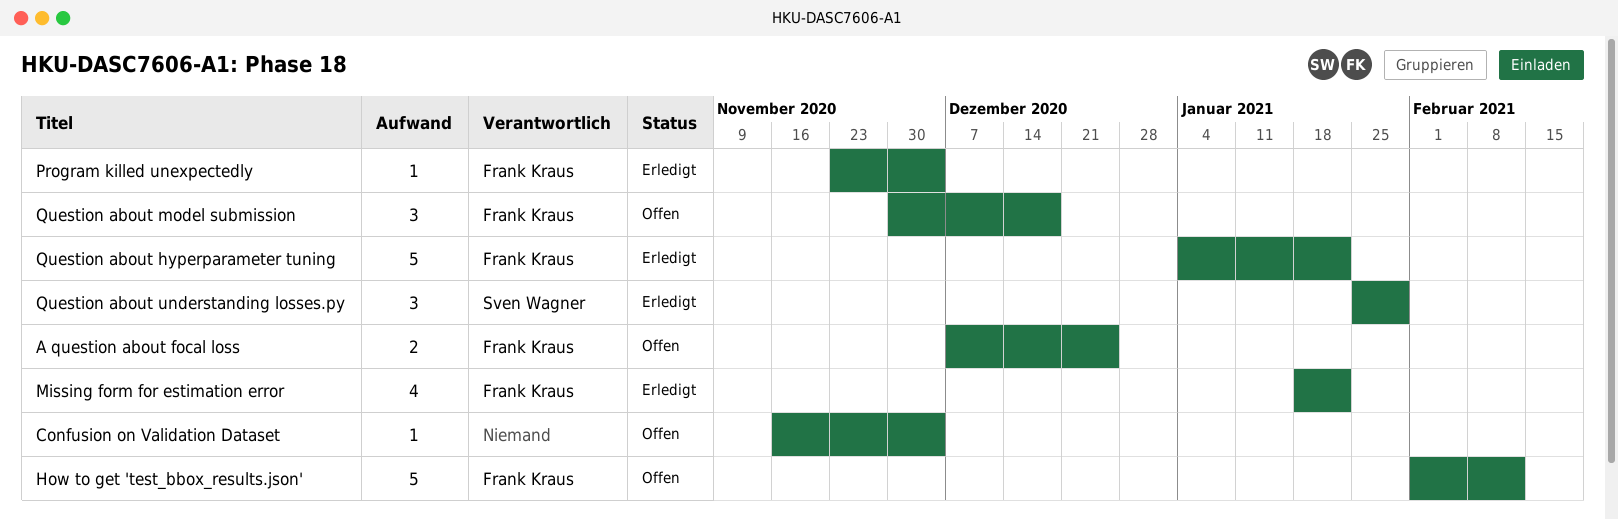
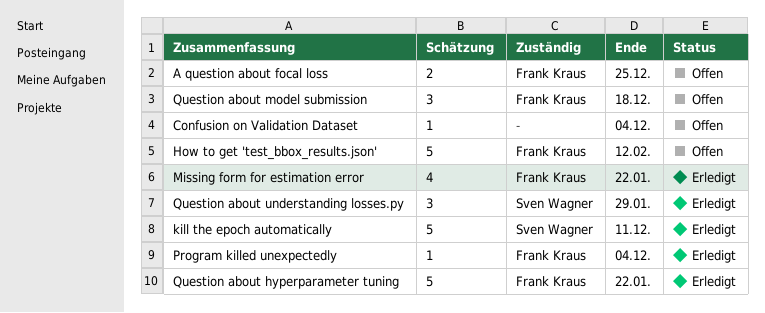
kill the epoch automatically: none -> present

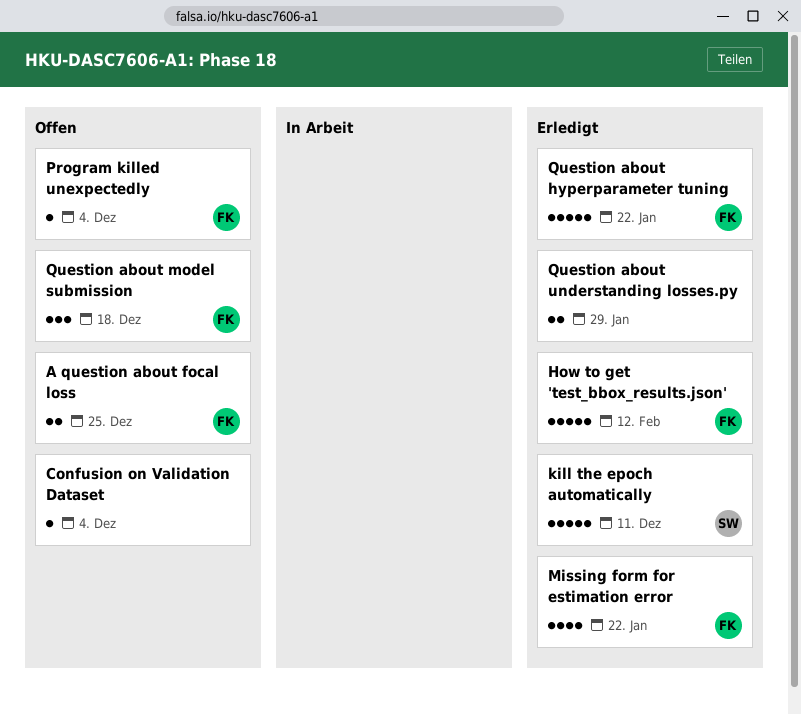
How to get 'test_bbox_results.json', status: Offen -> Erledigt
Program killed unexpectedly, status: Erledigt -> Offen
Question about understanding losses.py, owner: Sven Wagner -> none
Question about understanding losses.py, estimate: 3 -> 2

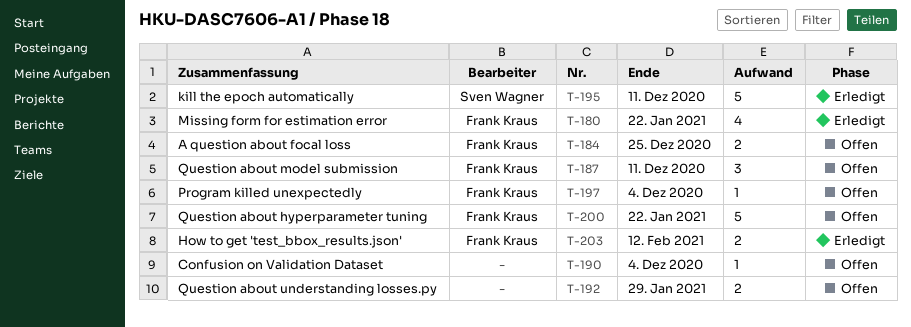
How to get 'test_bbox_results.json', estimate: 5 -> 2
Question about hyperparameter tuning, status: Erledigt -> Offen
Question about model submission, due: Dec 18 -> Dec 11
Question about understanding losses.py, status: Erledigt -> Offen

